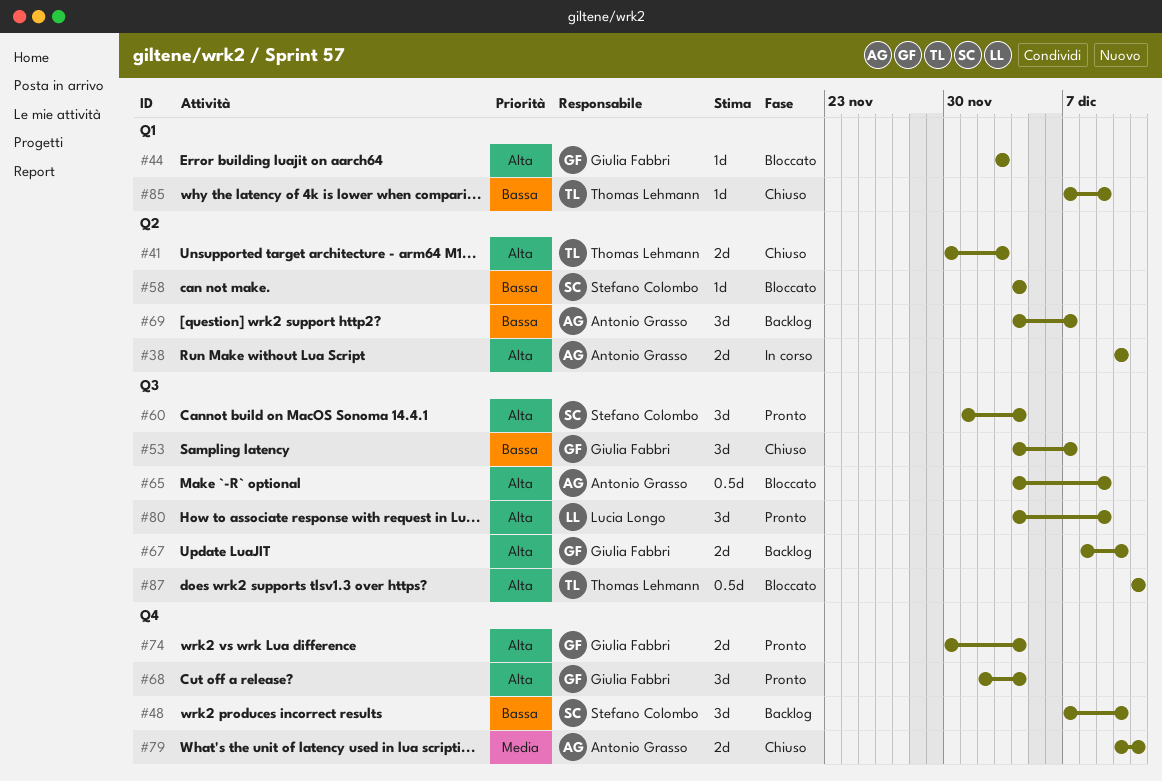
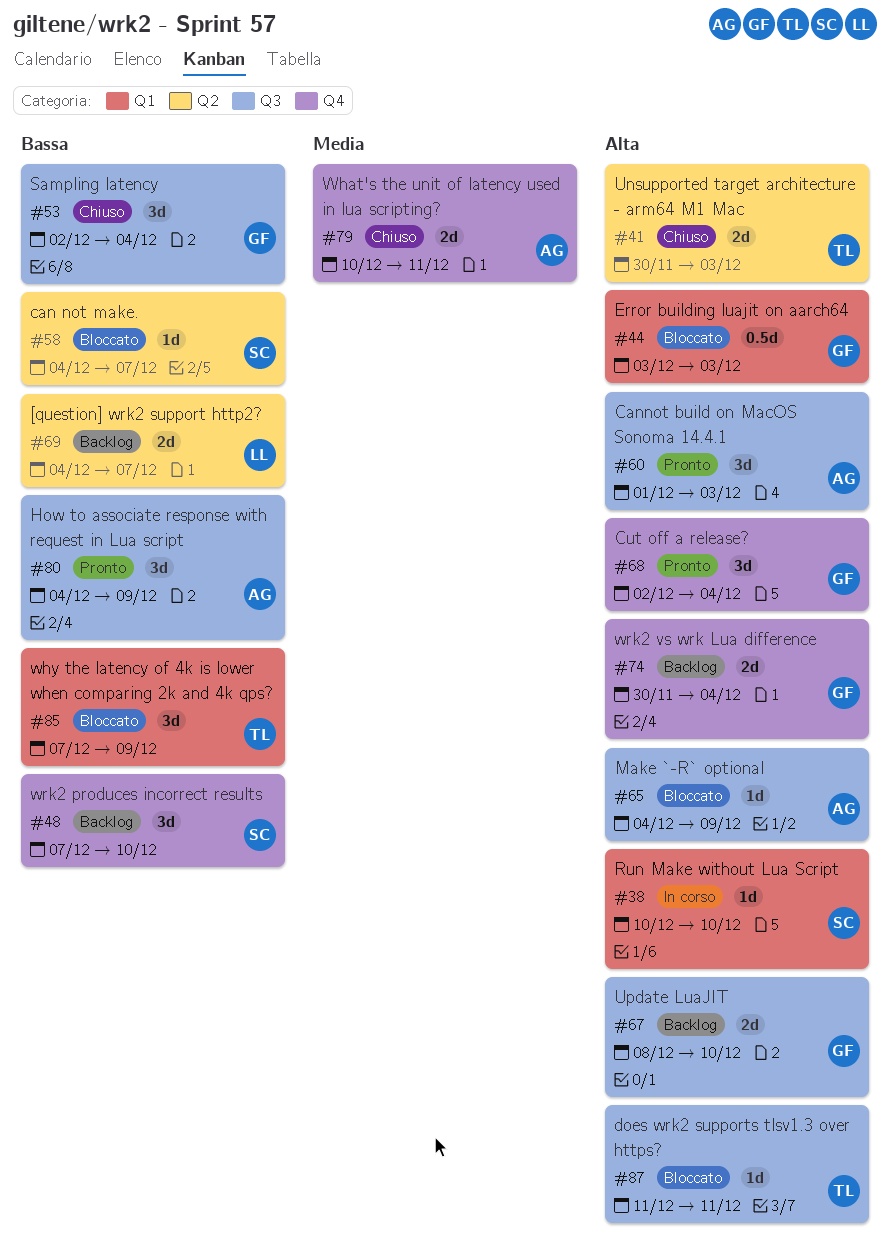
#38, owner: Antonio Grasso -> Stefano Colombo
#38, label: Q2 -> Q1
#38, estimate: 2d -> 1d
#44, estimate: 1d -> 0.5d
#53, start: Dec 4 -> Dec 2
#53, due: Dec 7 -> Dec 4
#58, due: Dec 4 -> Dec 7
#60, owner: Stefano Colombo -> Antonio Grasso
#60, due: Dec 4 -> Dec 3
#65, estimate: 0.5d -> 1d
#69, owner: Antonio Grasso -> Lucia Longo
#69, estimate: 3d -> 2d
#74, status: Pronto -> Backlog
#80, owner: Lucia Longo -> Antonio Grasso
#80, priority: Alta -> Bassa
#85, status: Chiuso -> Bloccato
#85, estimate: 1d -> 3d
#87, estimate: 0.5d -> 1d

